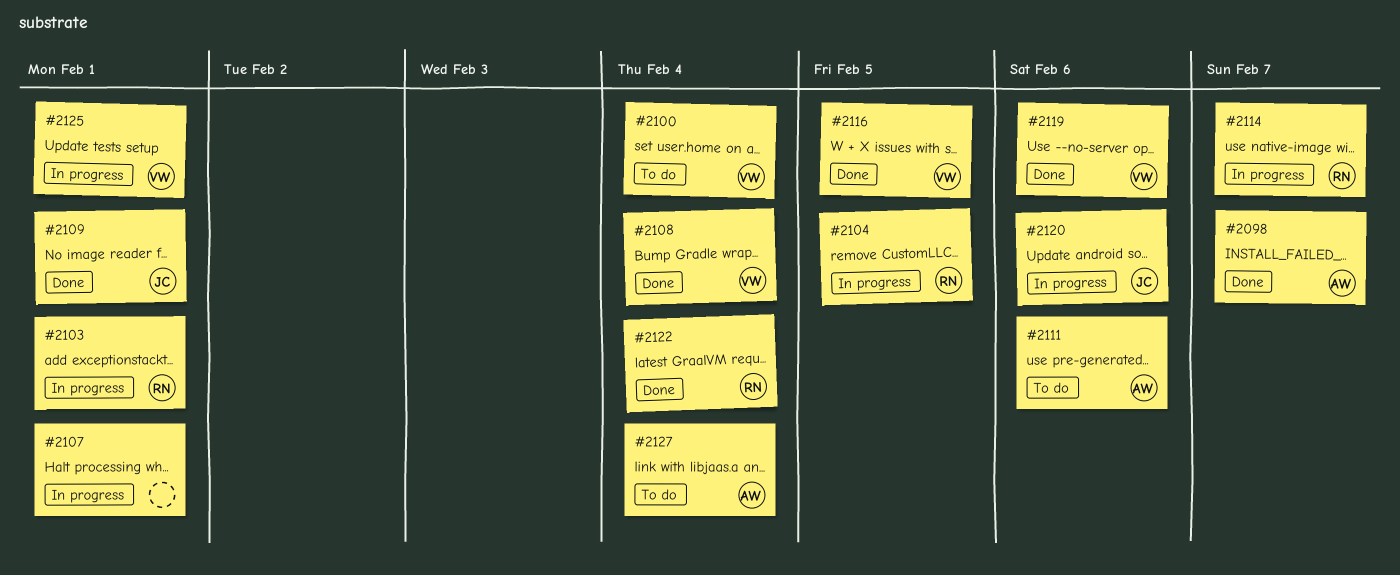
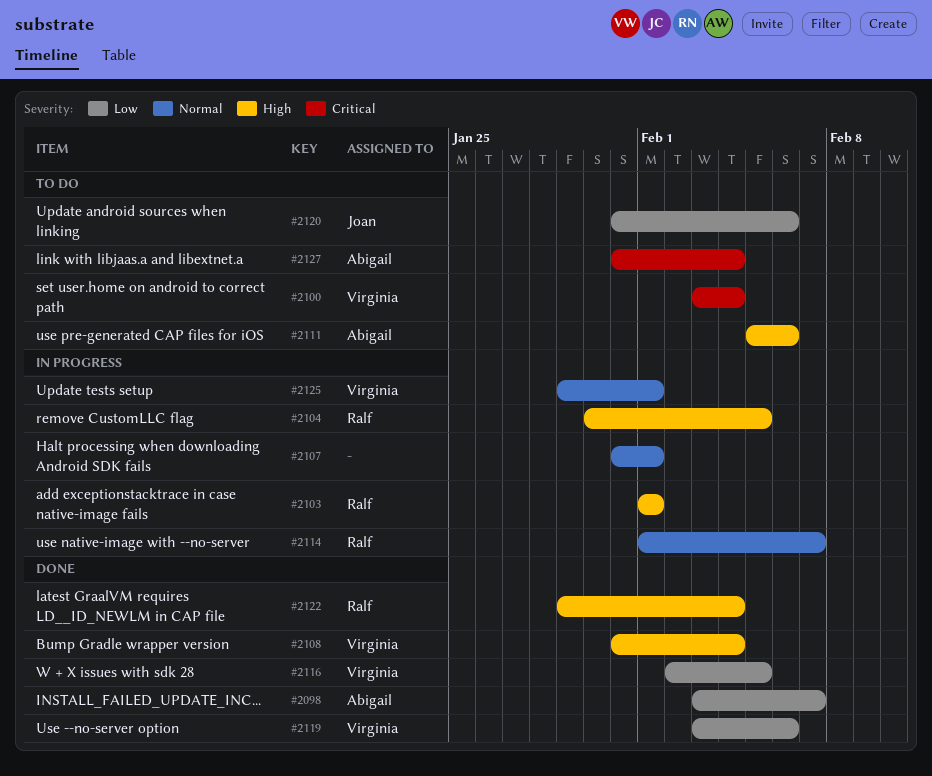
#2109: present -> none
#2120, status: In progress -> To do

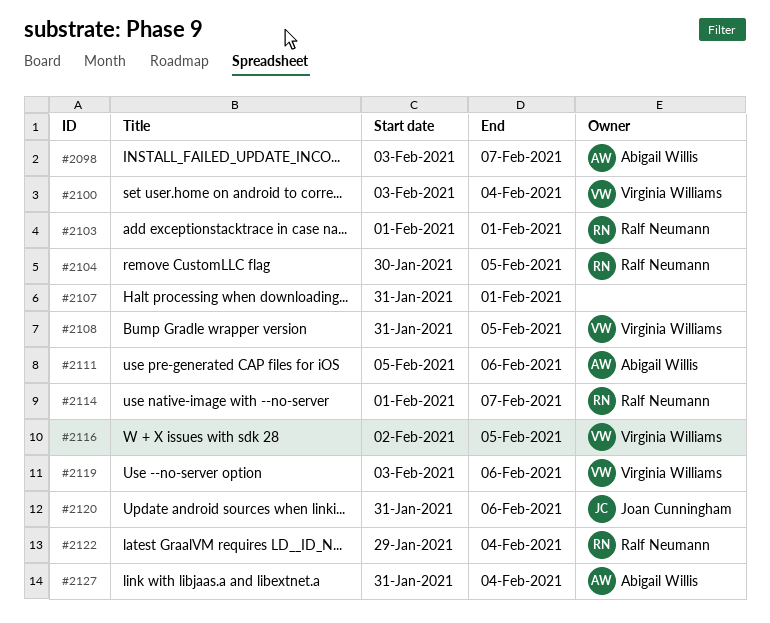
#2108, due: Feb 4 -> Feb 5
#2125: present -> none

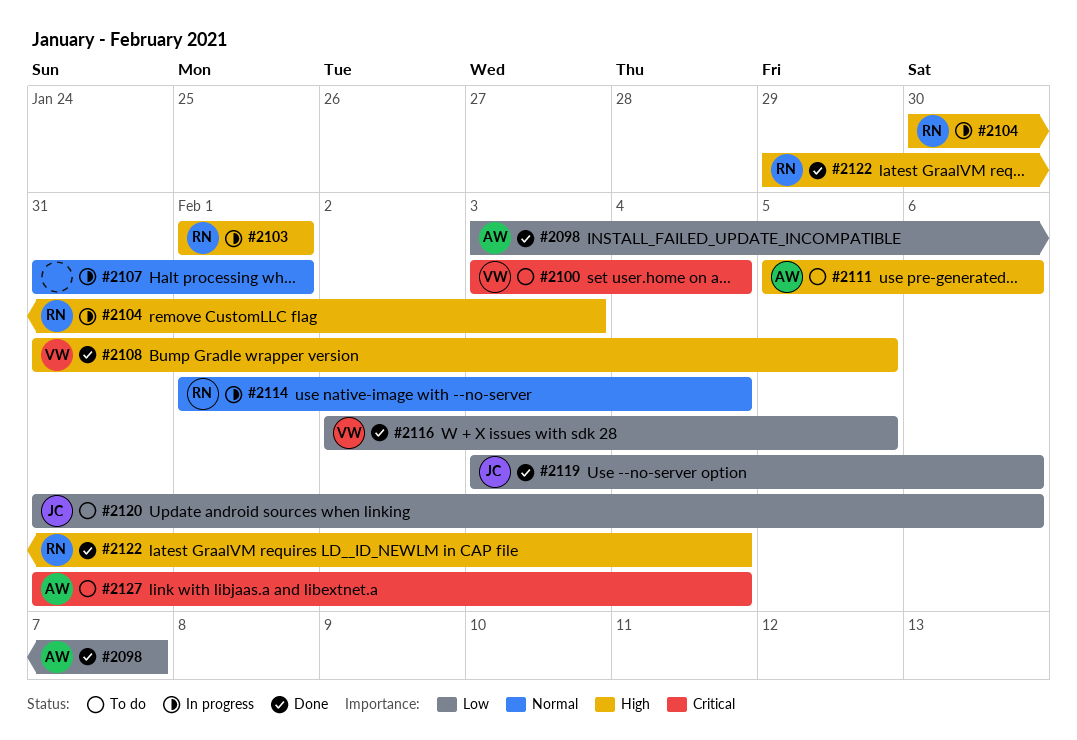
#2104, due: Feb 5 -> Feb 3
#2114, due: Feb 7 -> Feb 4
#2119, owner: Virginia Williams -> Joan Cunningham

